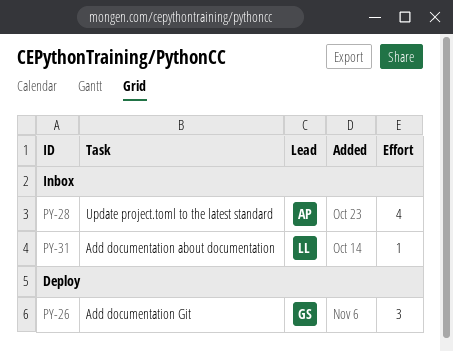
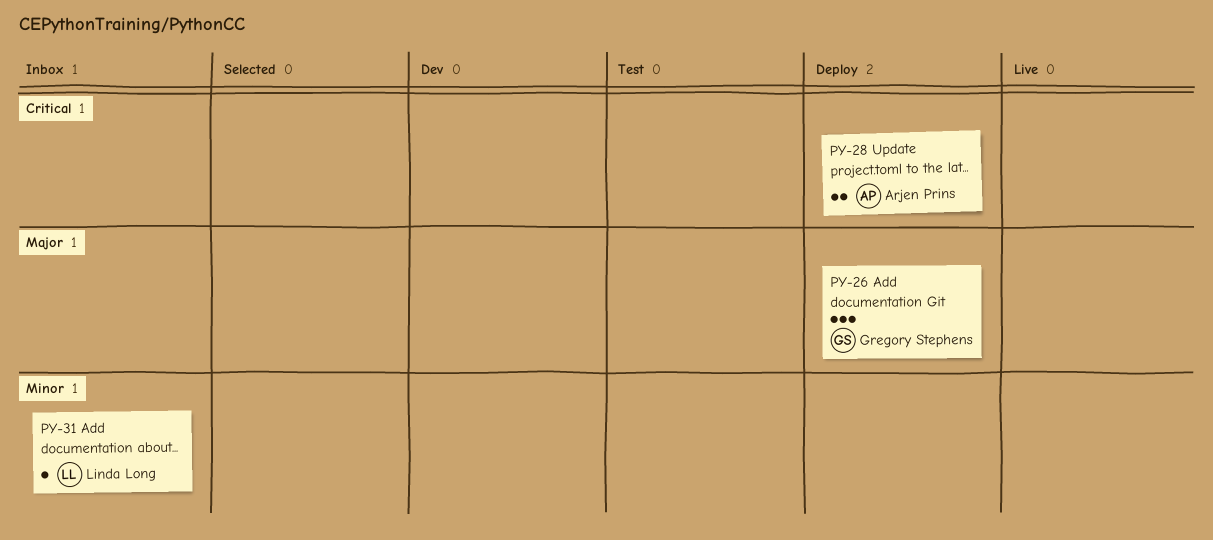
PY-28, status: Inbox -> Deploy
PY-28, estimate: 4 -> 2

